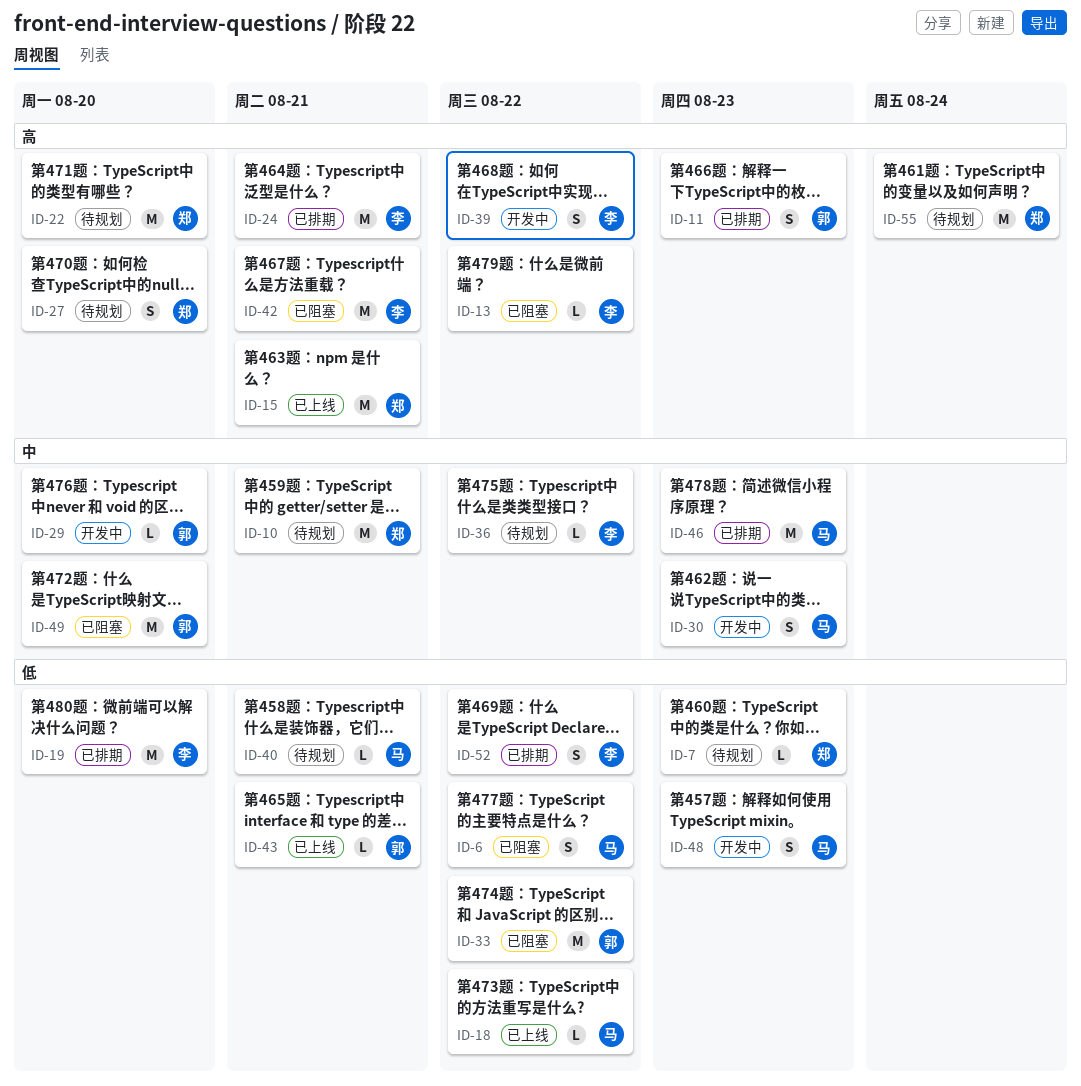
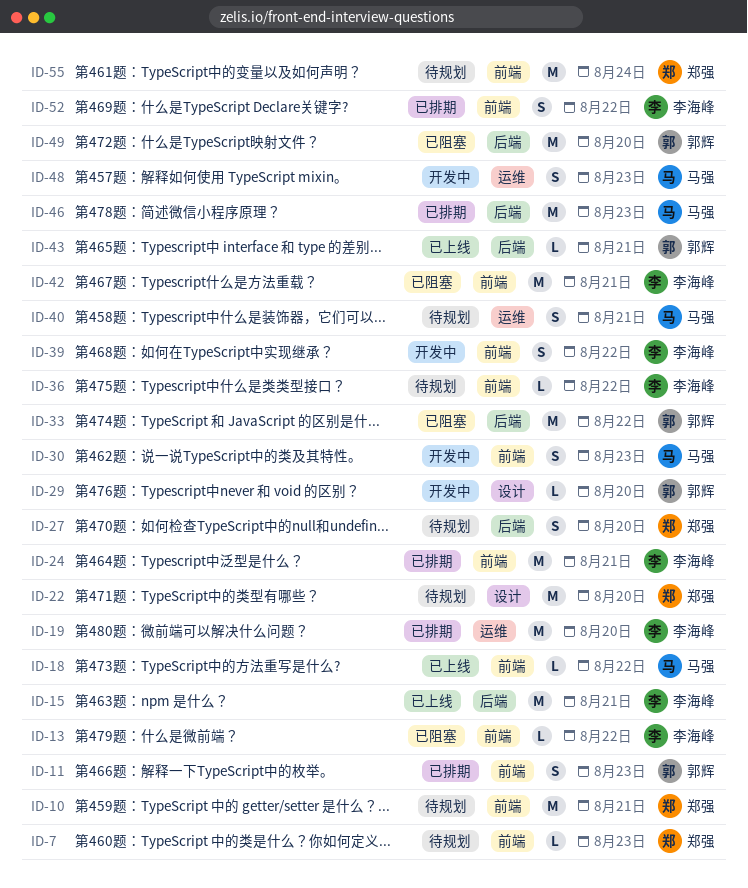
ID-6: present -> none
ID-15, owner: 郑强 -> 李海峰
ID-40, estimate: L -> S

